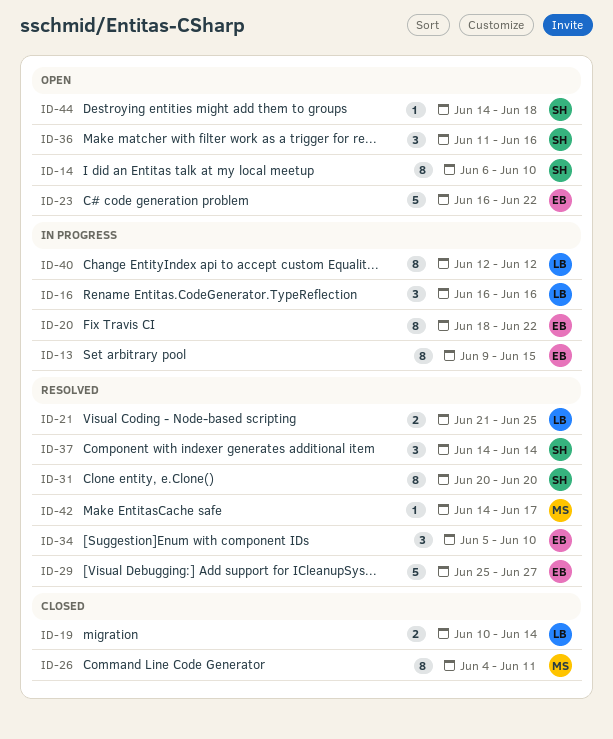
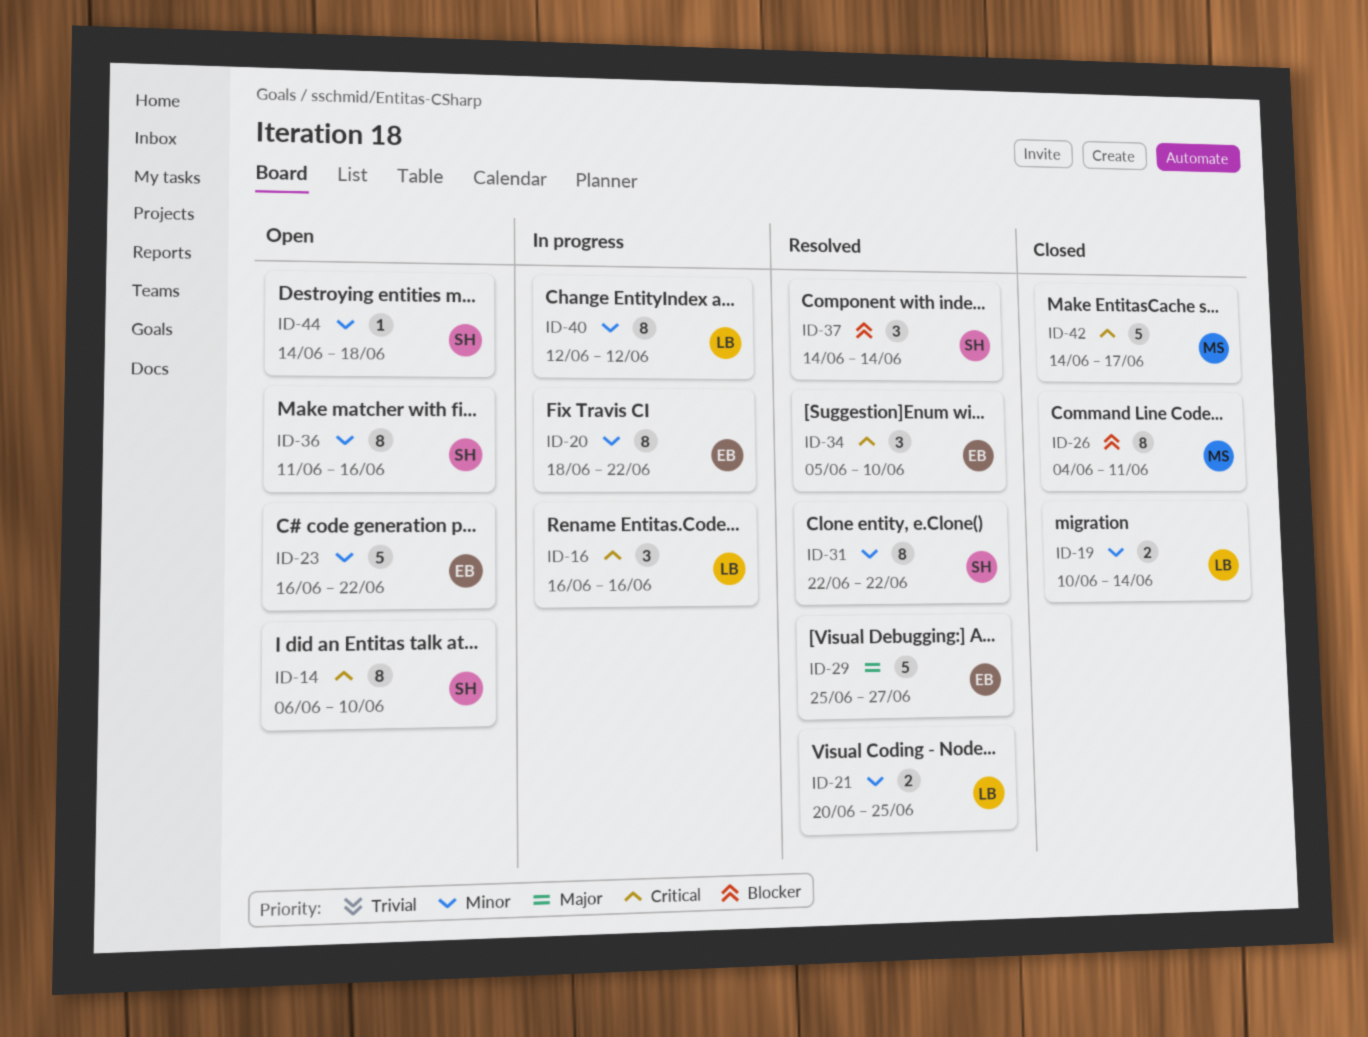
ID-13: present -> none
ID-21, start: Jun 21 -> Jun 20
ID-31, start: Jun 20 -> Jun 22
ID-31, due: Jun 20 -> Jun 22
ID-36, estimate: 3 -> 8
ID-42, status: Resolved -> Closed
ID-42, estimate: 1 -> 5

